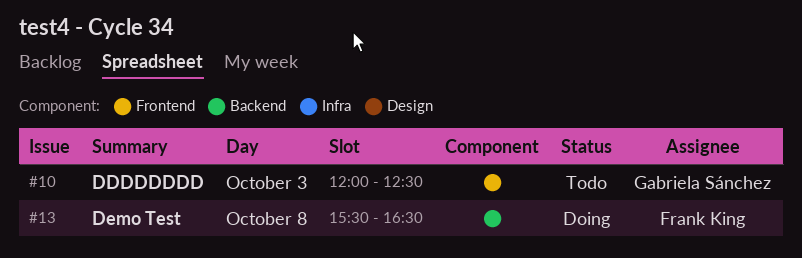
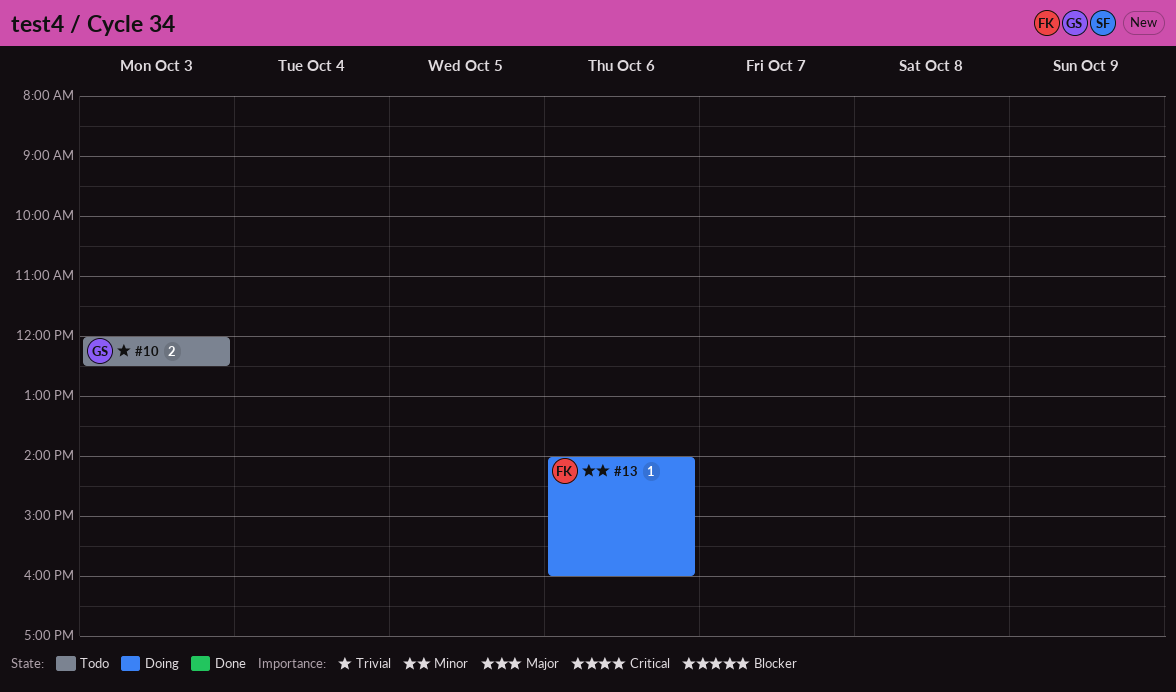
#13, day: Oct 8 -> Oct 6
#13, begins: 15:30 -> 14:00
#13, ends: 16:30 -> 16:00

